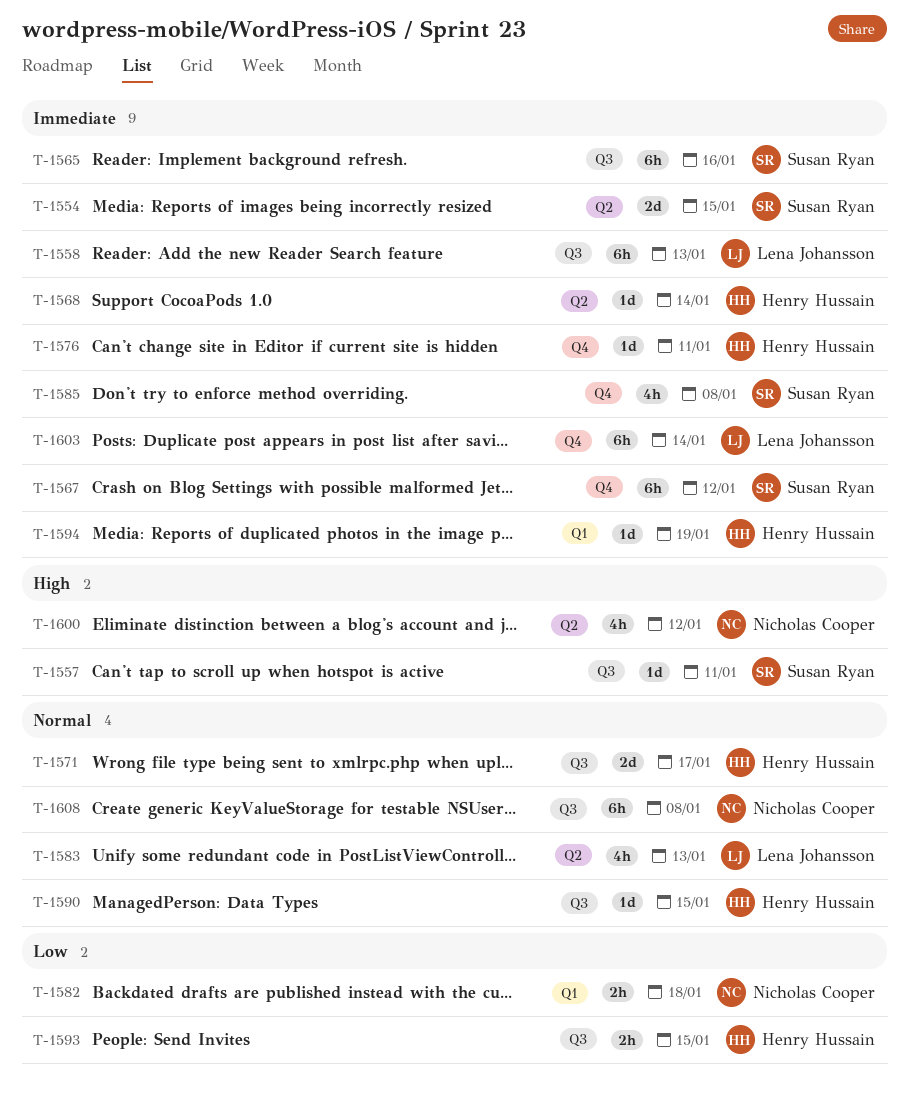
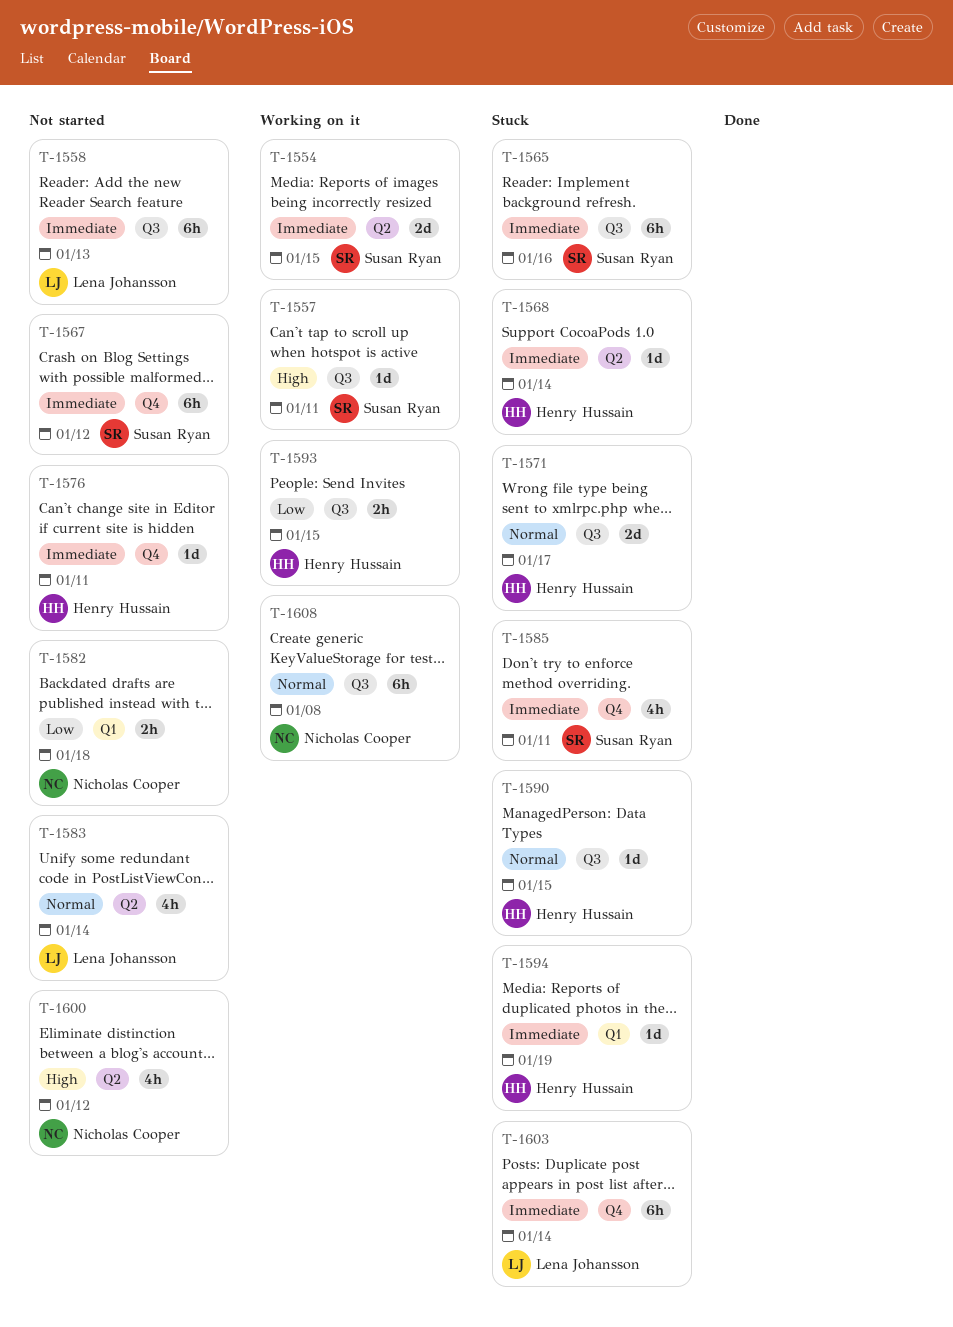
T-1583, due: Jan 13 -> Jan 14
T-1585, due: Jan 8 -> Jan 11

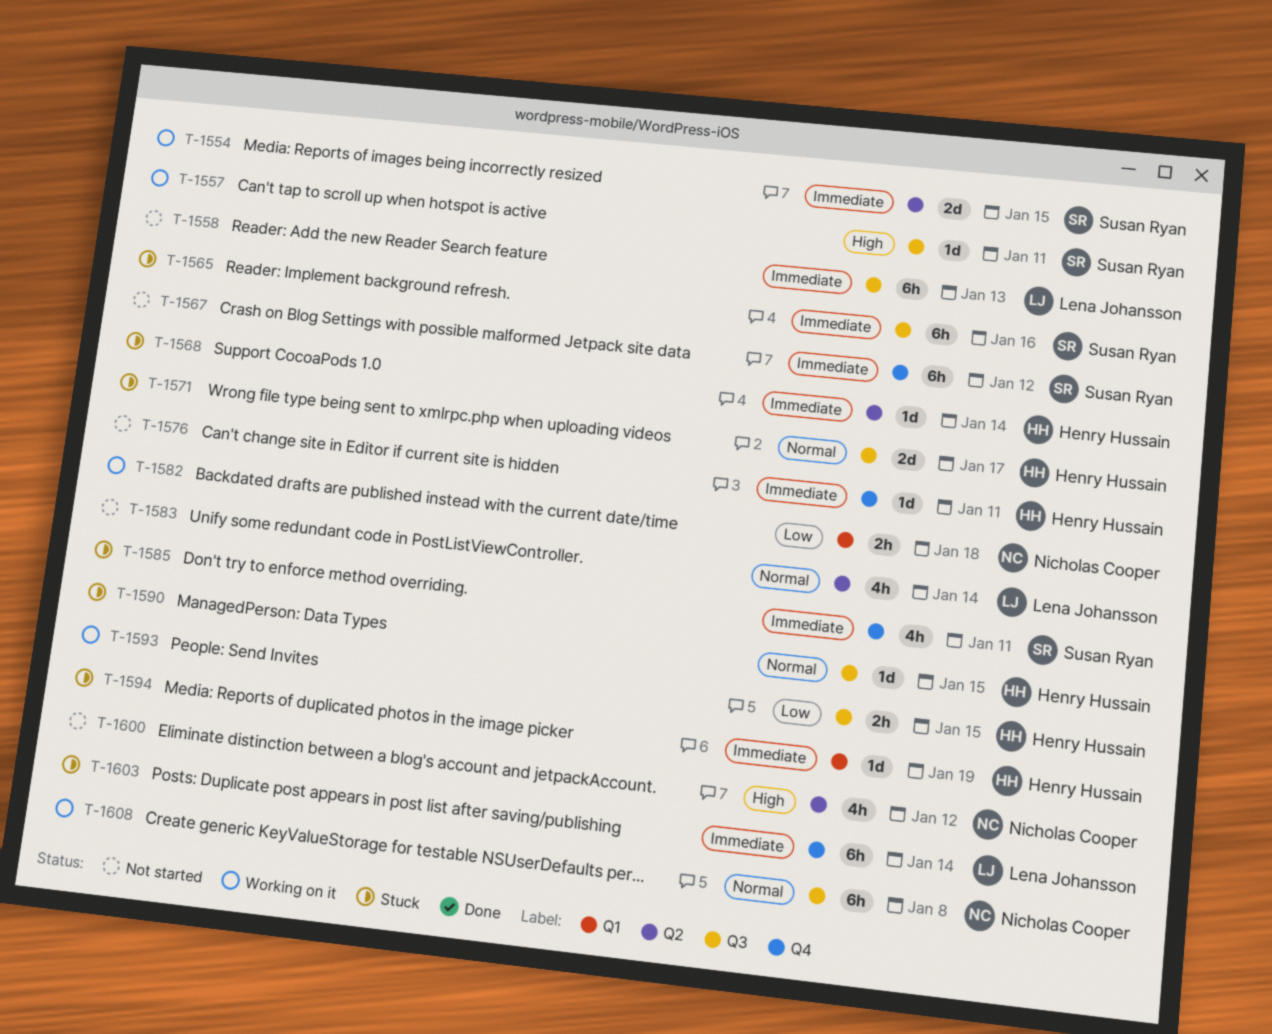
T-1582, status: Not started -> Working on it

